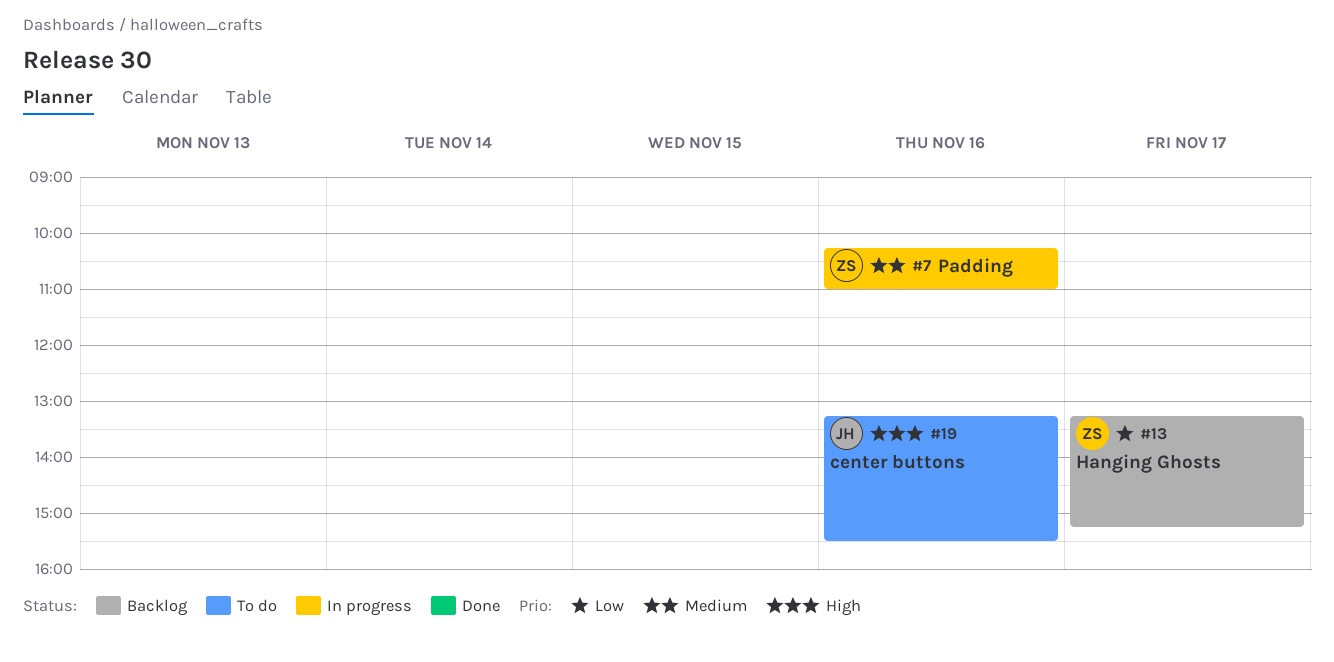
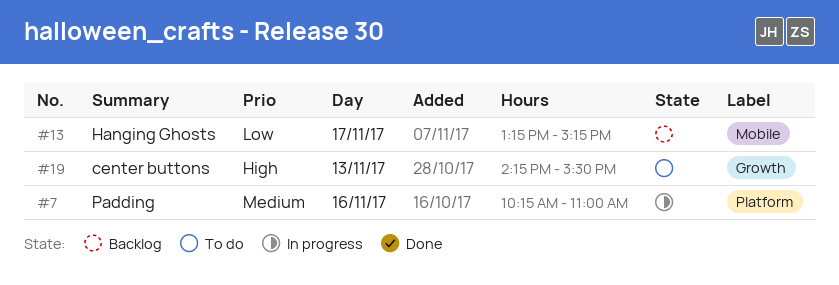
#19, day: Nov 16 -> Nov 13
#19, begins: 13:15 -> 14:15

